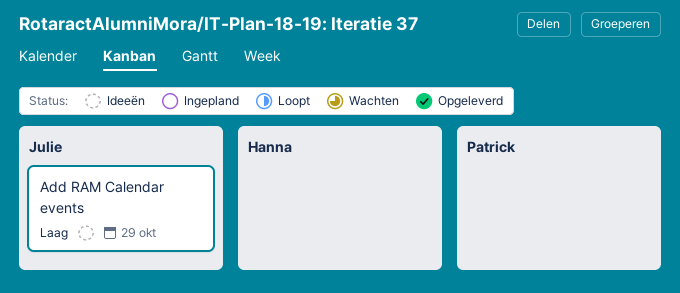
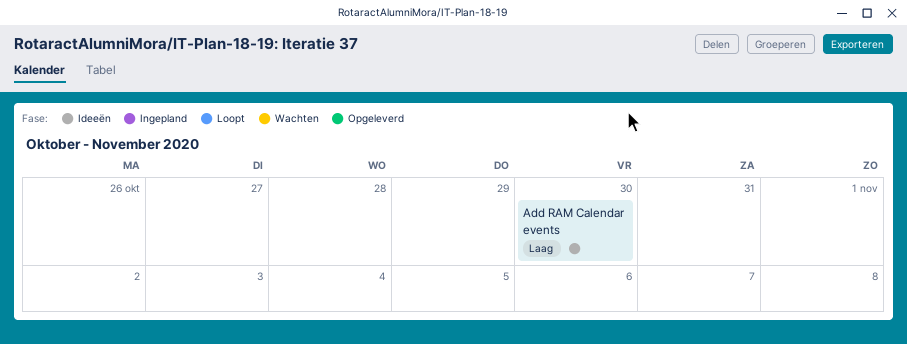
Add RAM Calendar events, due: Oct 29 -> Oct 30

